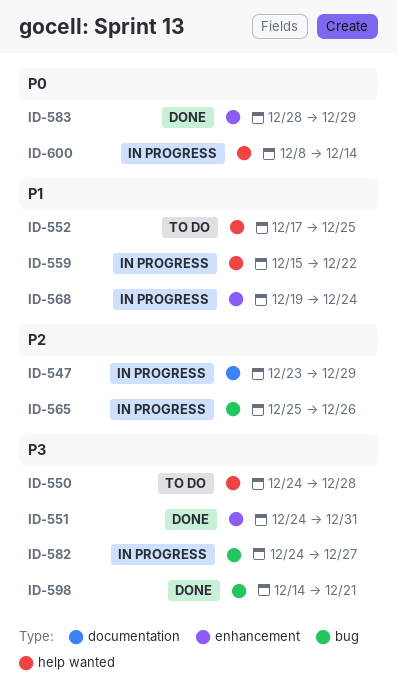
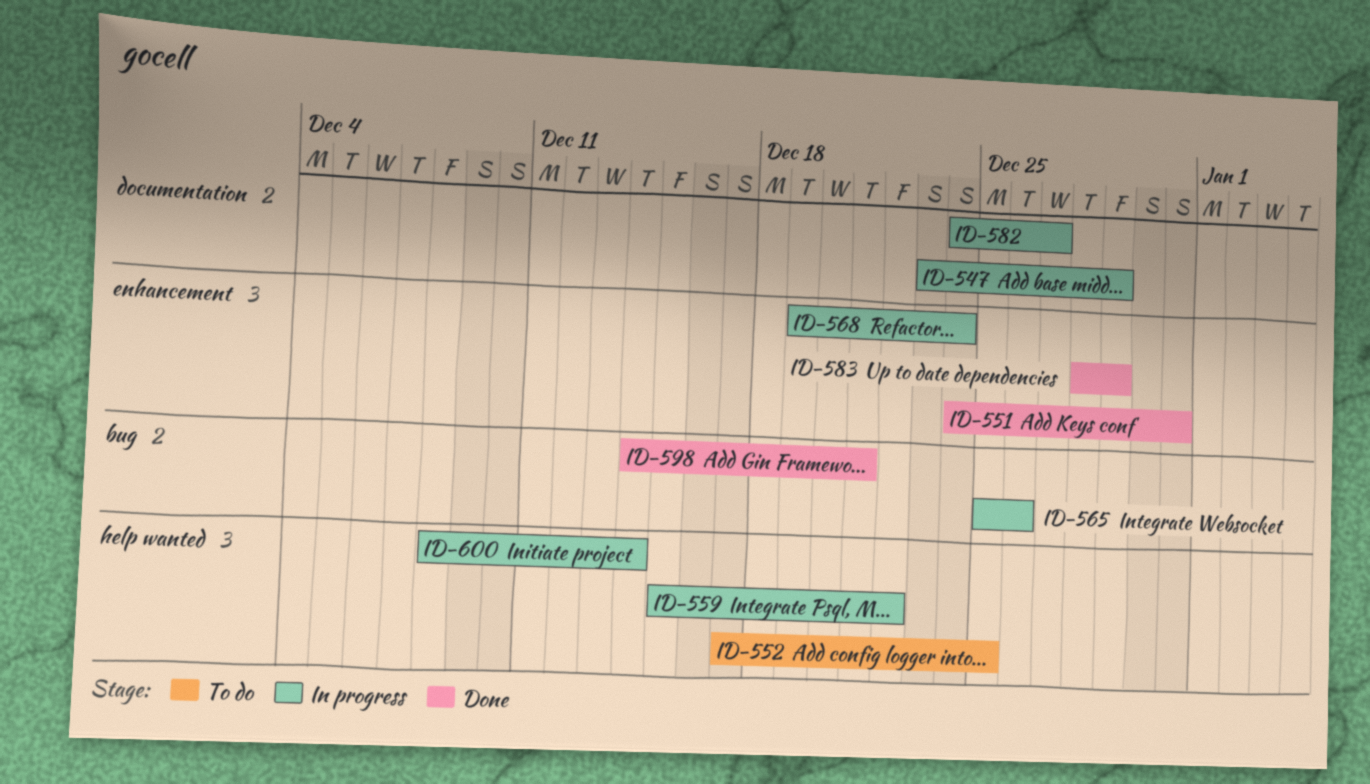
ID-550: present -> none
ID-582, label: bug -> documentation

